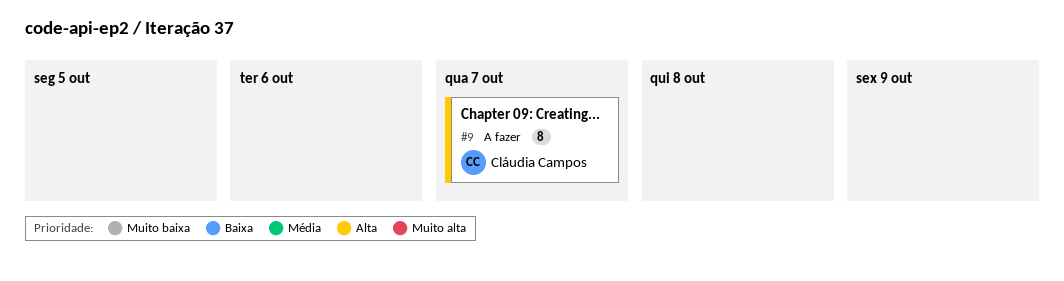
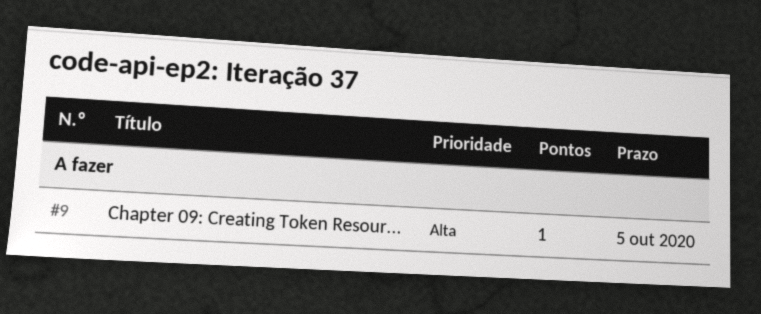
#9, estimate: 8 -> 1
#9, due: Oct 7 -> Oct 5

